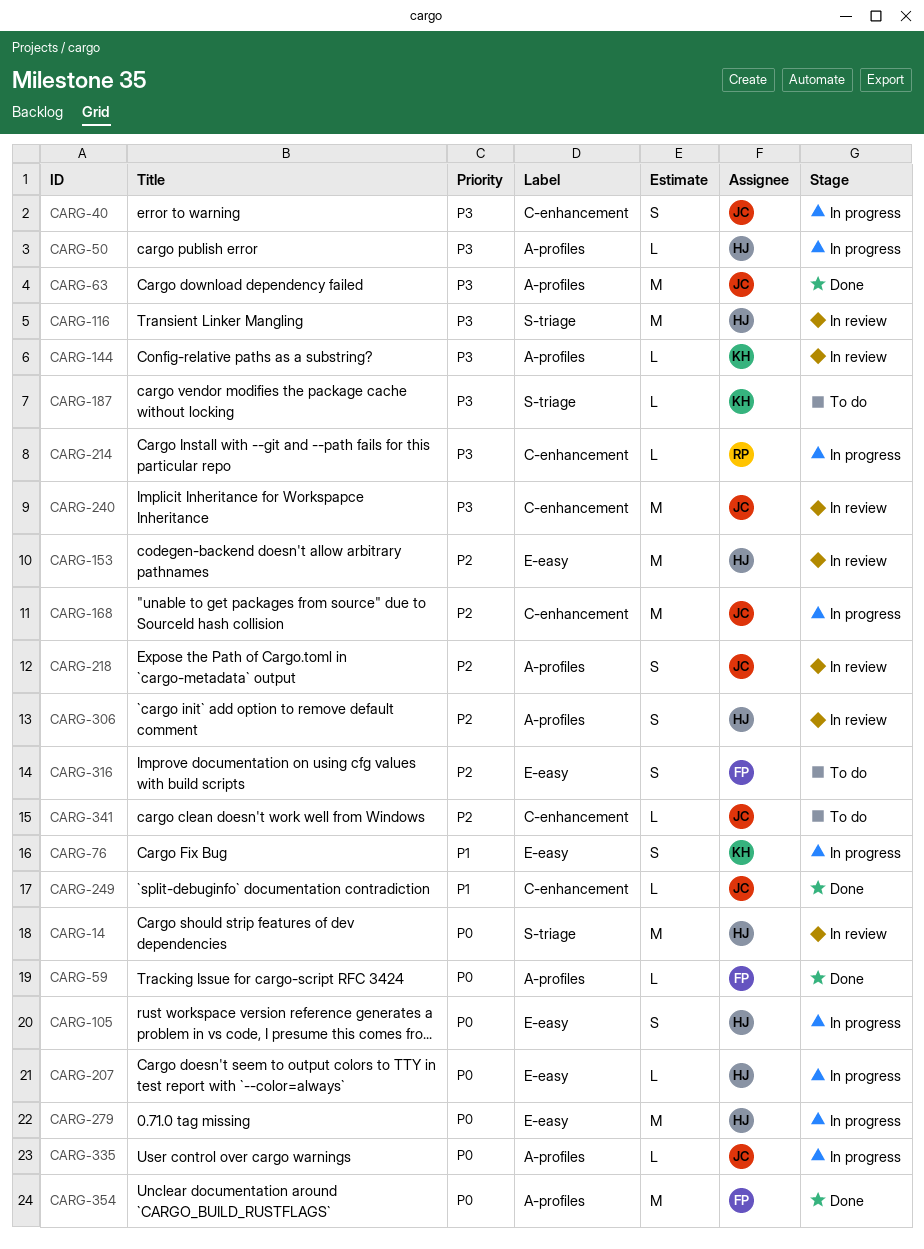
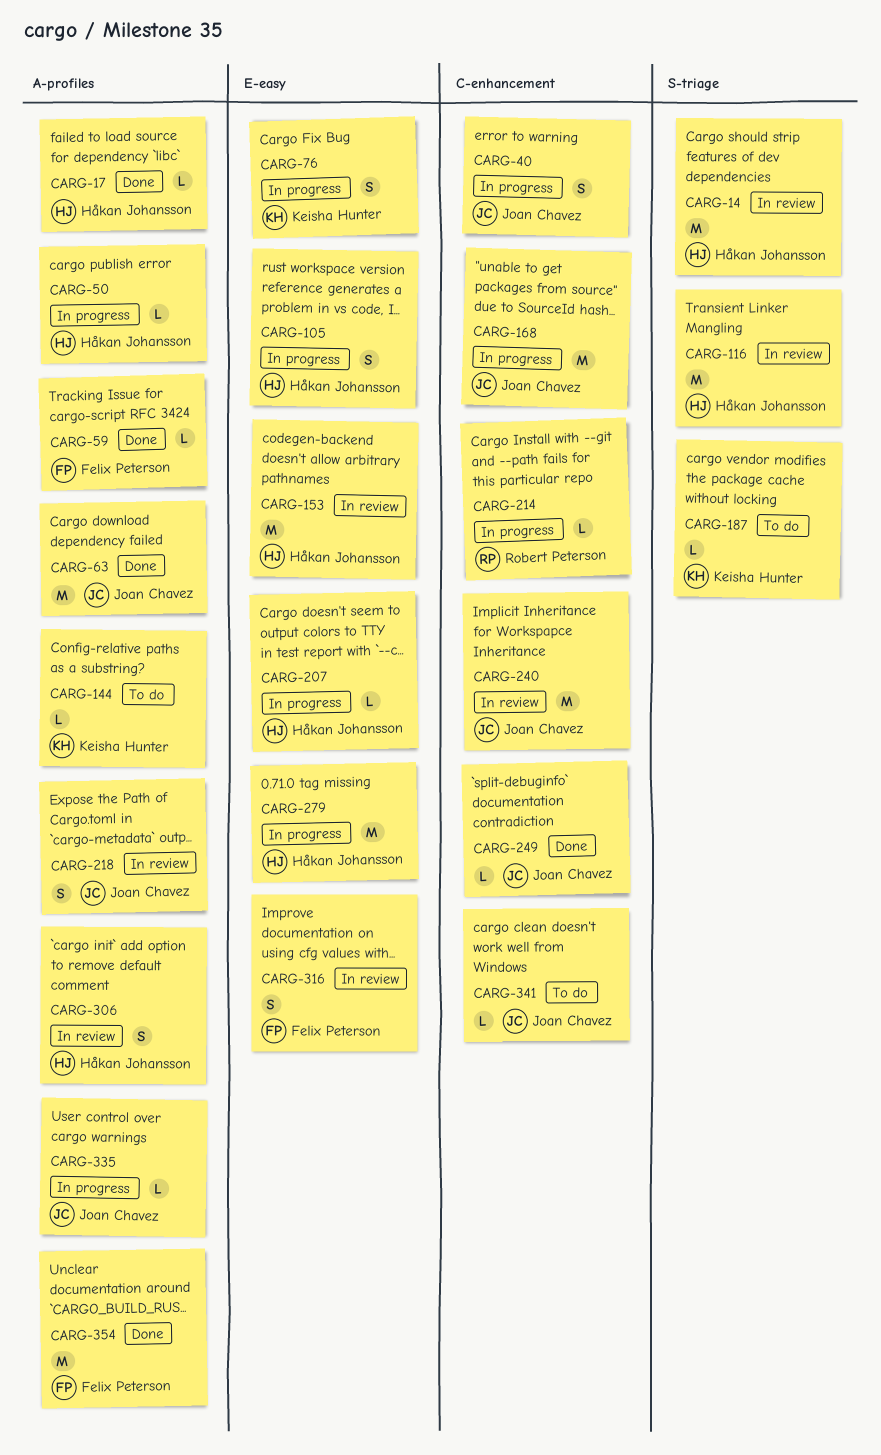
CARG-17: none -> present
CARG-144, status: In review -> To do
CARG-316, status: To do -> In review

